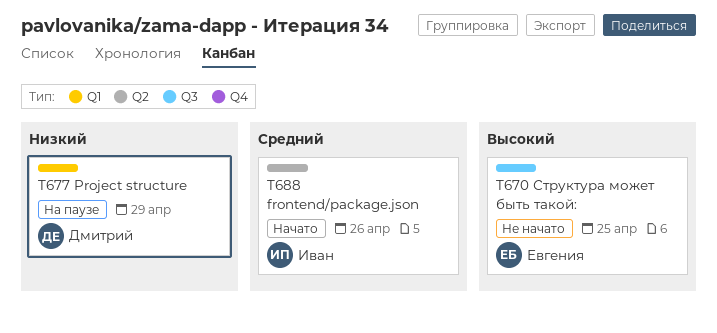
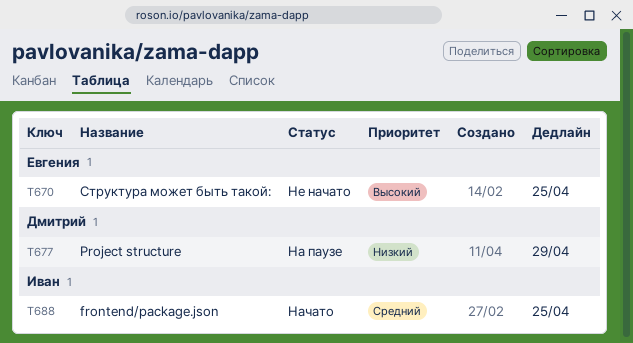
T688, due: Apr 26 -> Apr 25

